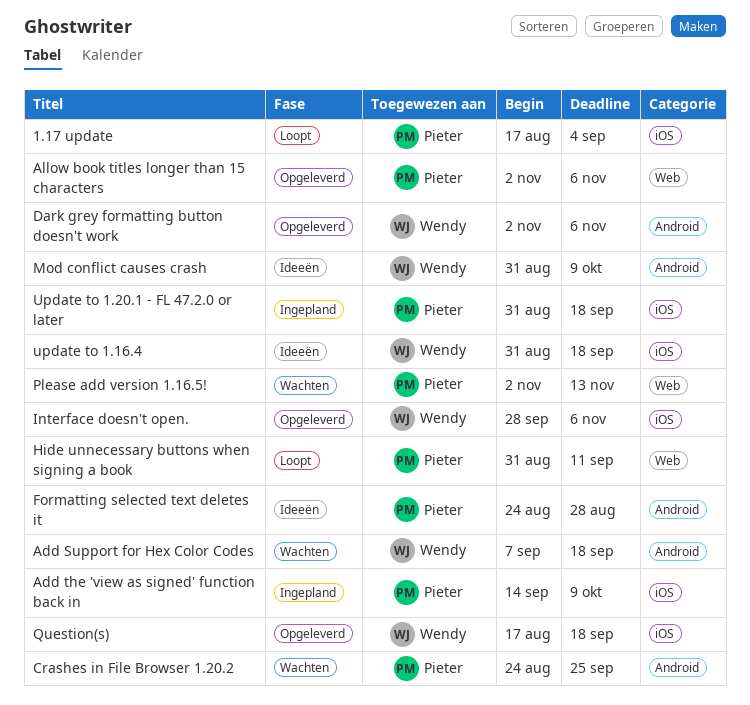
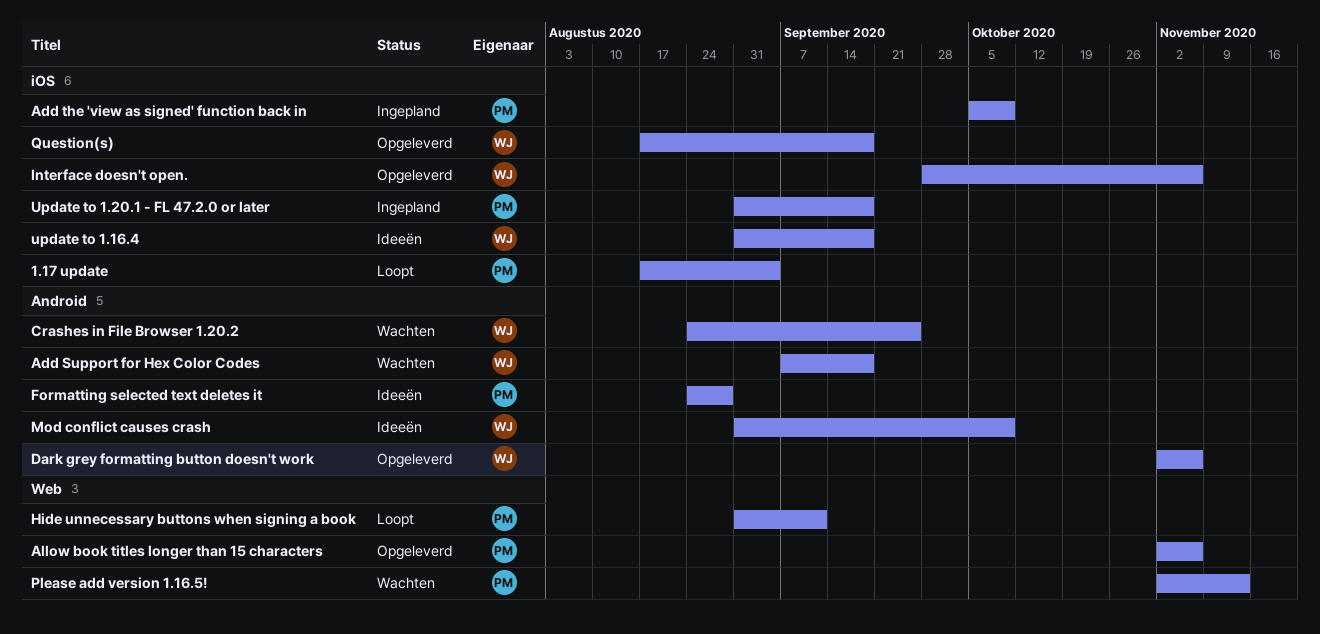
Add the 'view as signed' function back in, start: Sep 14 -> Oct 5
Crashes in File Browser 1.20.2, owner: Pieter -> Wendy

